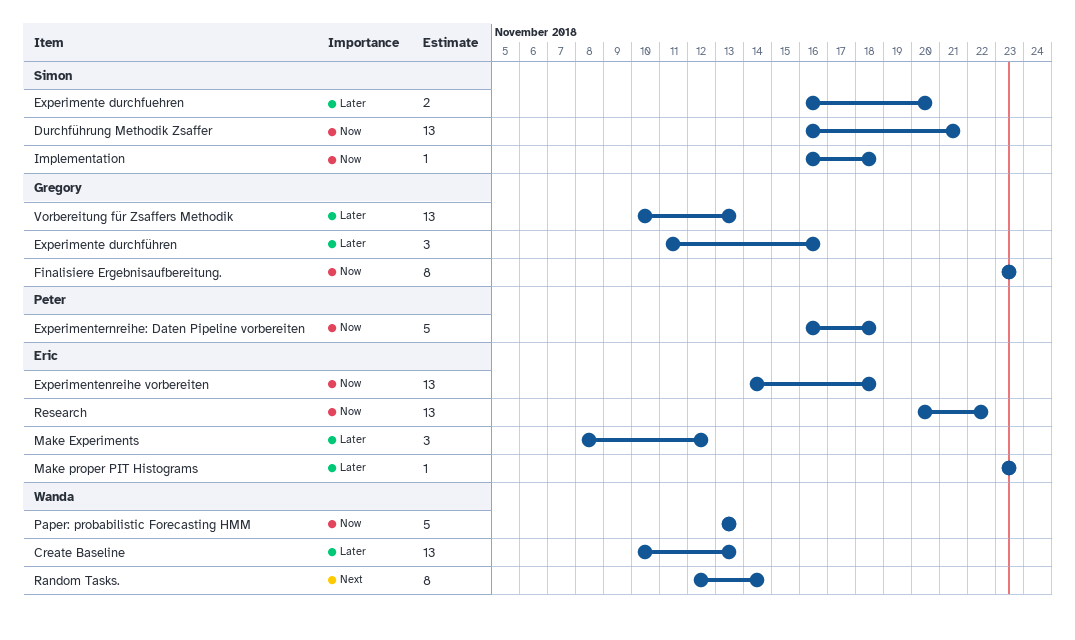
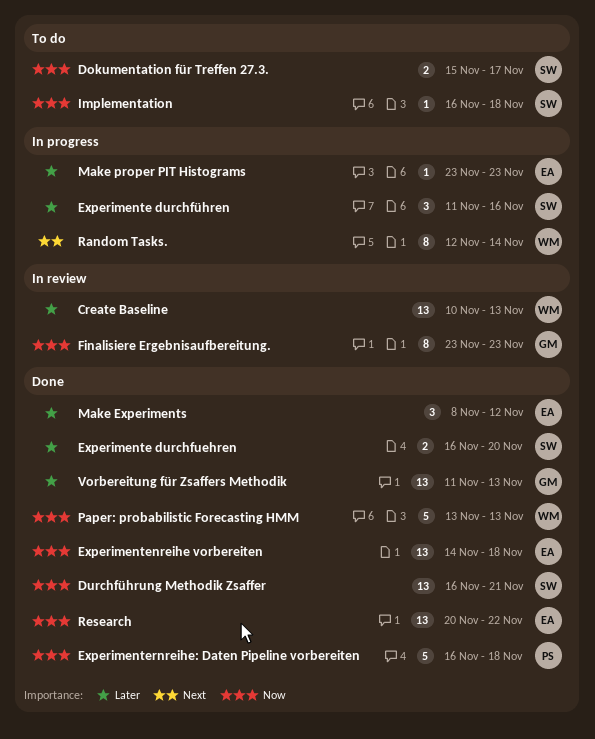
Dokumentation für Treffen 27.3.: none -> present
Experimente durchführen, owner: Gregory -> Simon
Vorbereitung für Zsaffers Methodik, start: Nov 10 -> Nov 11

